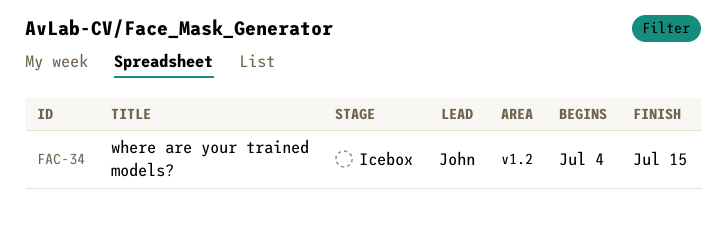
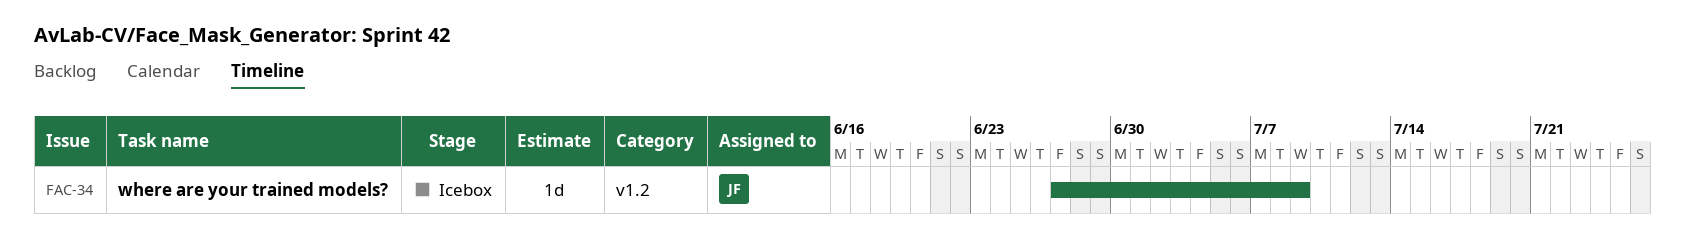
FAC-34, start: Jul 4 -> Jun 27
FAC-34, due: Jul 15 -> Jul 9

